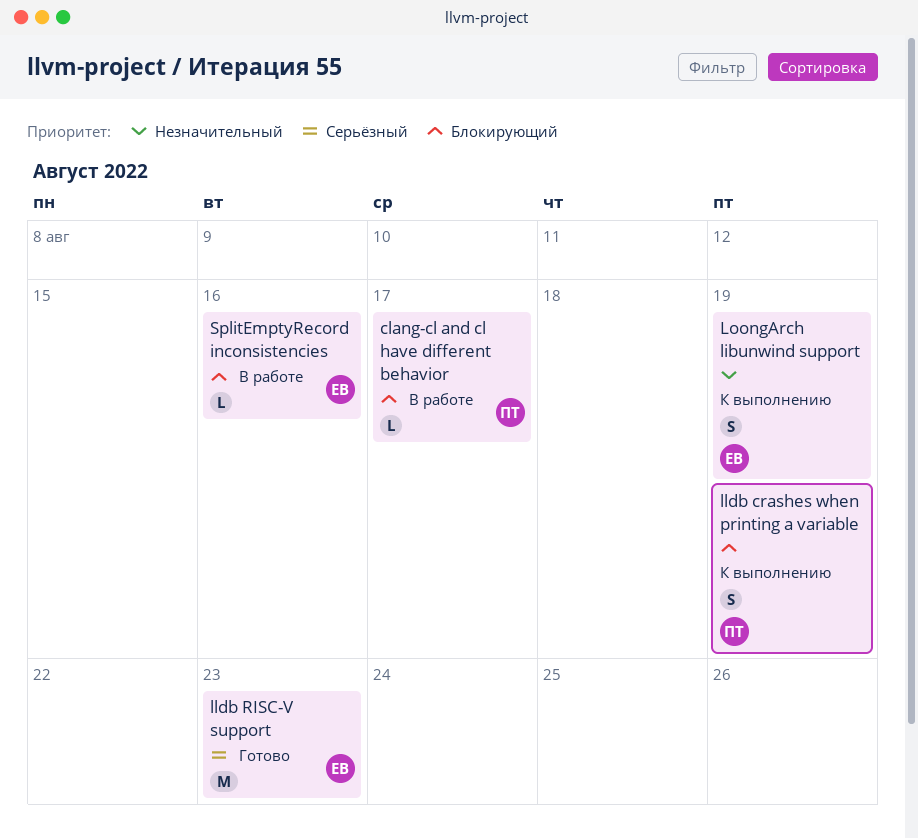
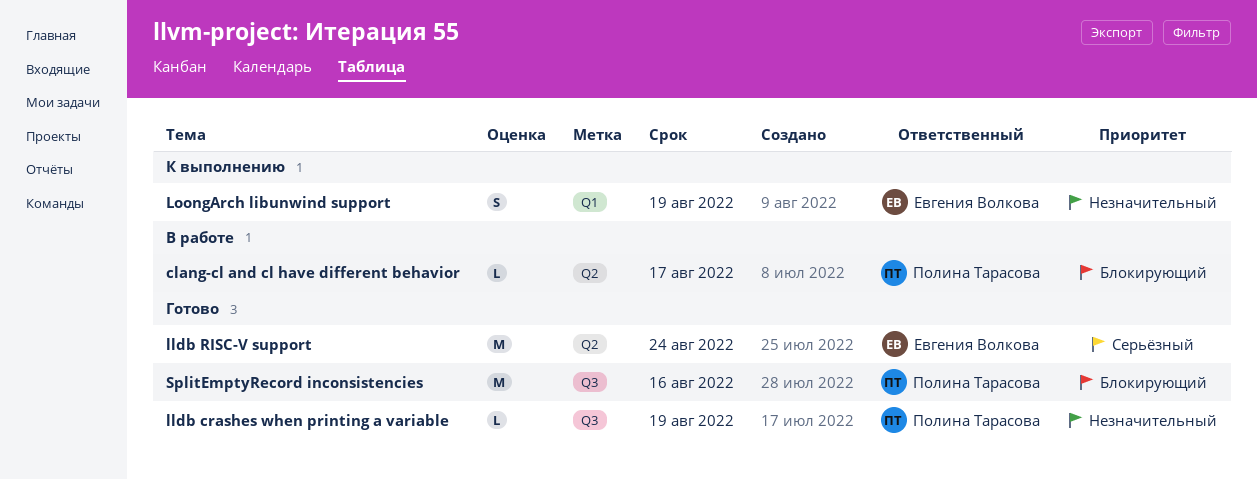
lldb crashes when printing a variable, status: К выполнению -> Готово
lldb crashes when printing a variable, priority: Блокирующий -> Незначительный
lldb crashes when printing a variable, estimate: S -> L
lldb RISC-V support, due: Aug 23 -> Aug 24
SplitEmptyRecord inconsistencies, status: В работе -> Готово
SplitEmptyRecord inconsistencies, owner: Евгения Волкова -> Полина Тарасова
SplitEmptyRecord inconsistencies, estimate: L -> M

